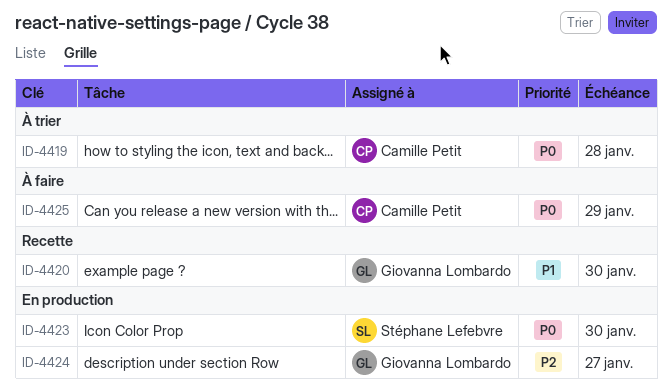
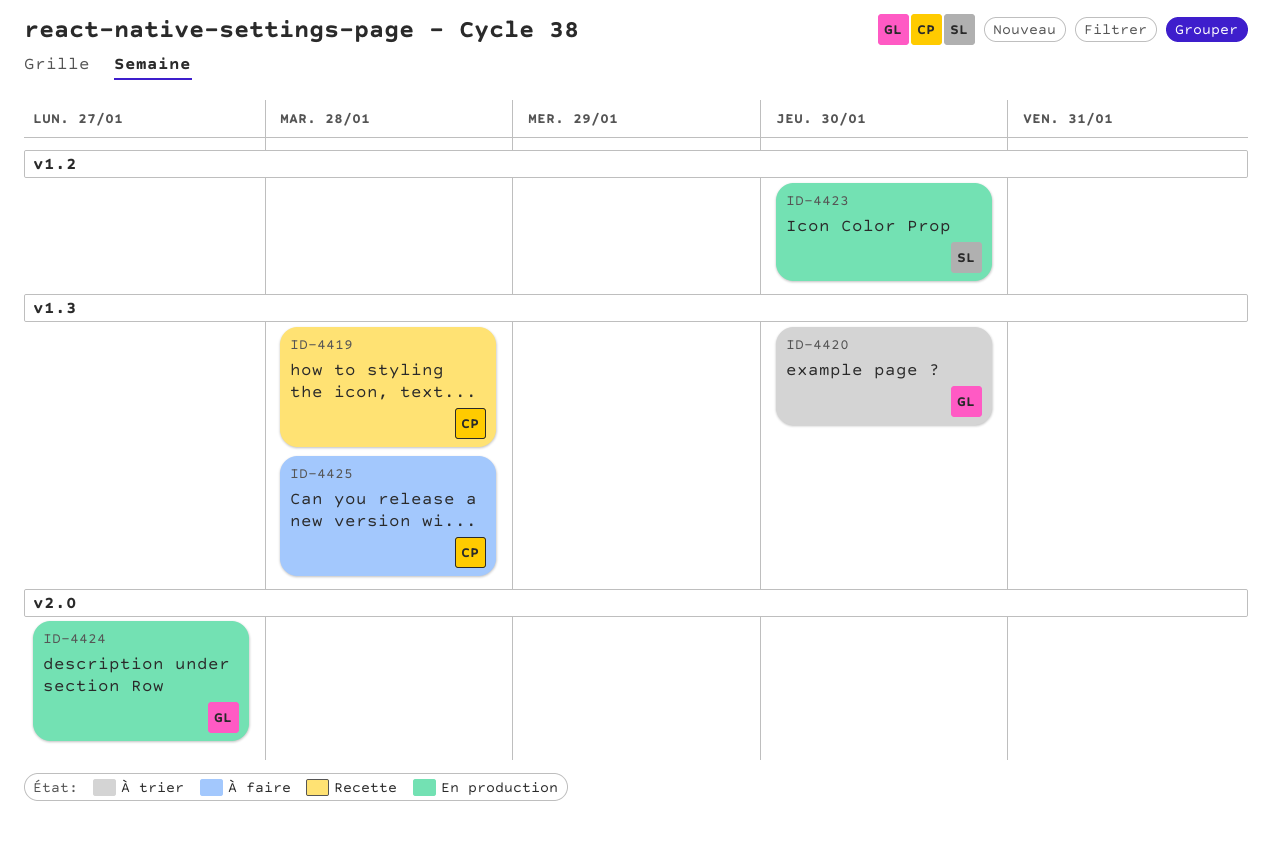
ID-4419, status: À trier -> Recette
ID-4420, status: Recette -> À trier
ID-4425, due: Jan 29 -> Jan 28

